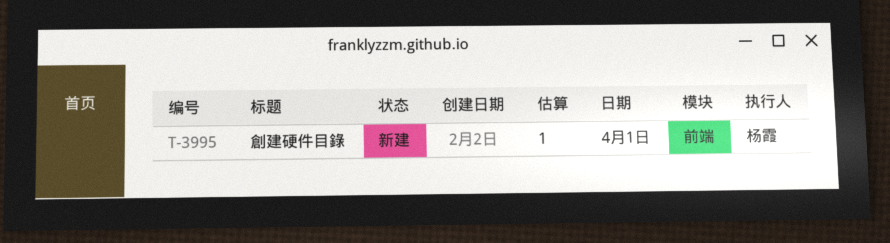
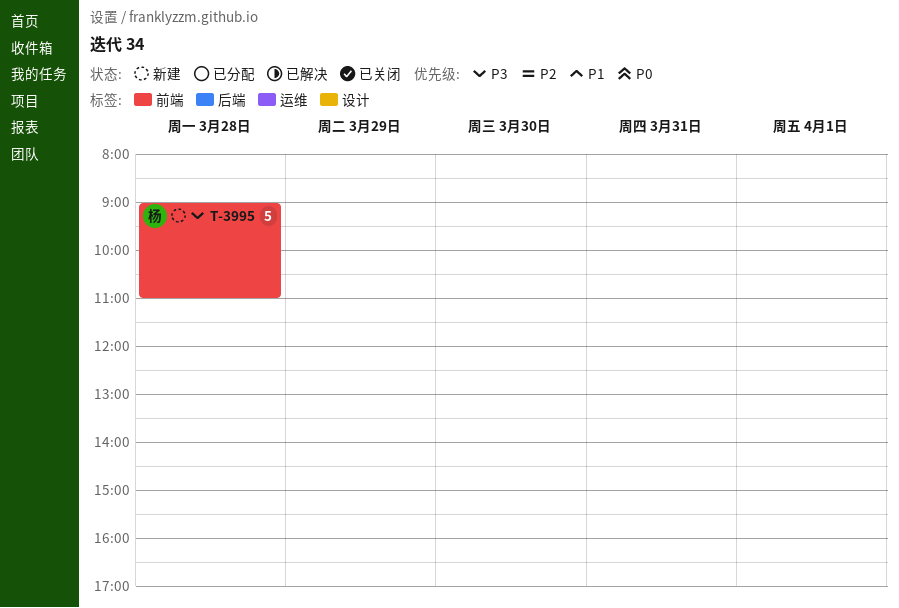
T-3995, estimate: 1 -> 5
T-3995, day: Apr 1 -> Mar 28

